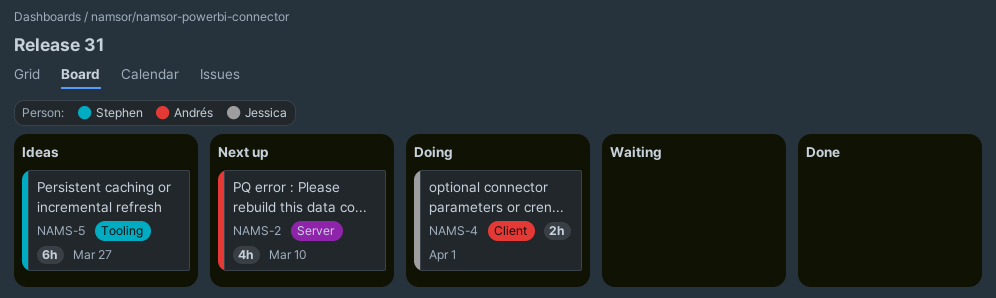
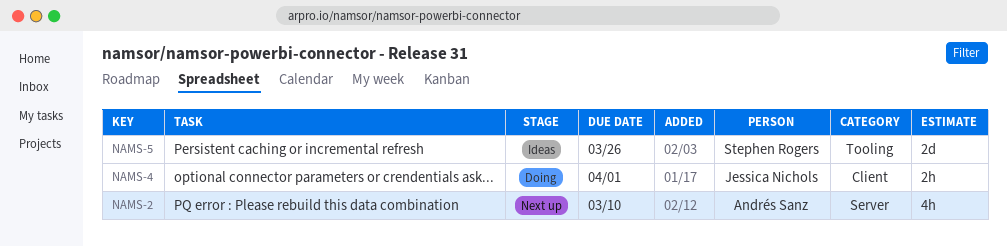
NAMS-5, estimate: 6h -> 2d
NAMS-5, due: Mar 27 -> Mar 26

